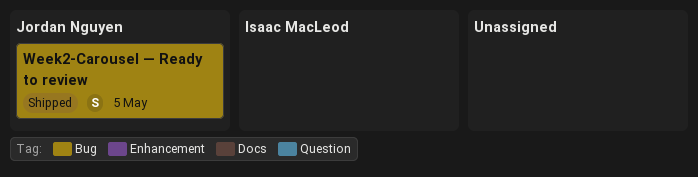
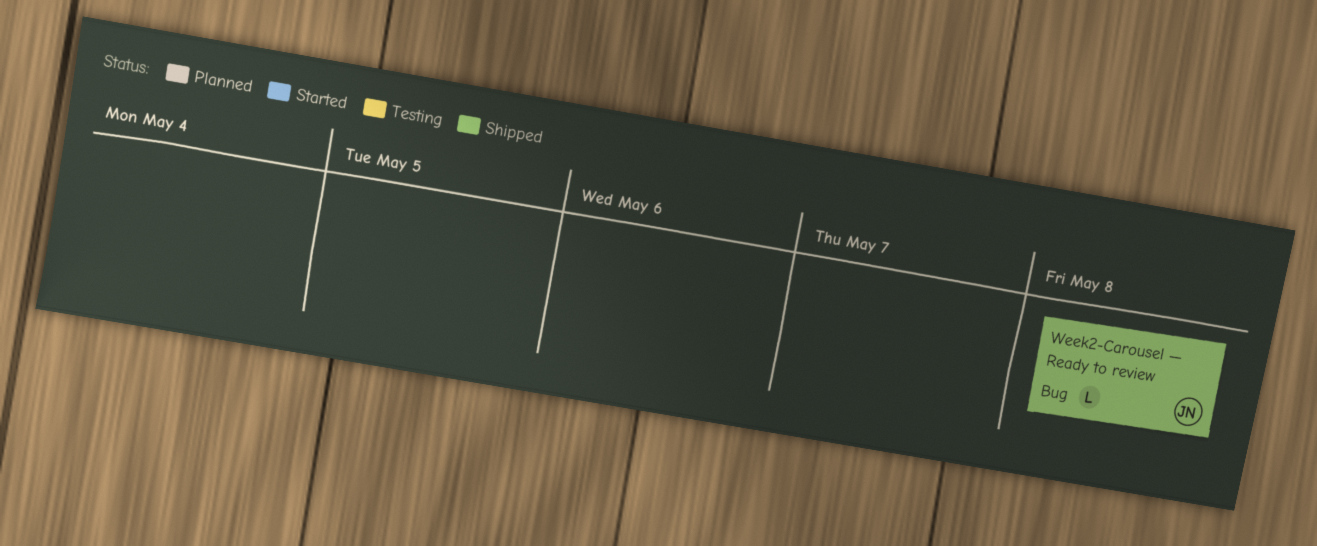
Week2-Carousel — Ready to review, estimate: S -> L
Week2-Carousel — Ready to review, due: May 5 -> May 8

